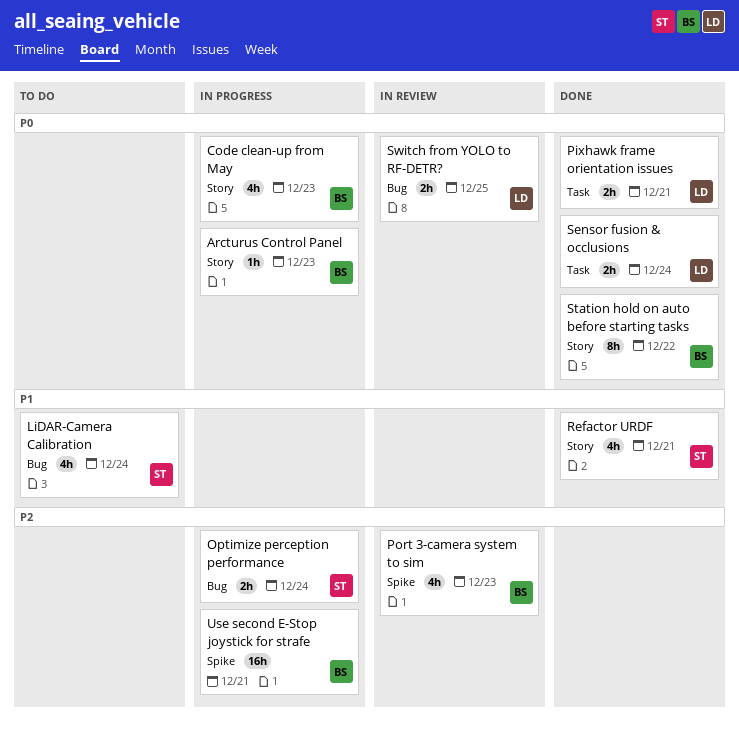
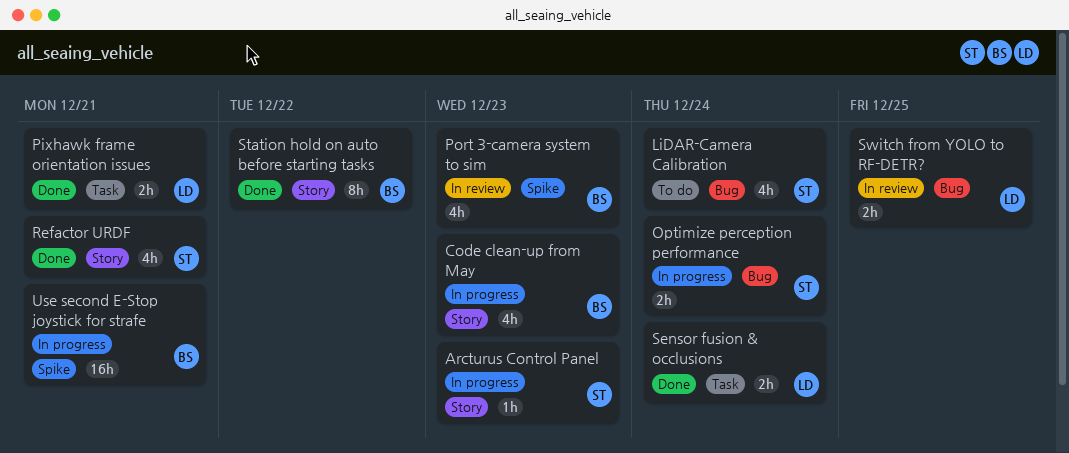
Arcturus Control Panel, owner: BS -> ST

